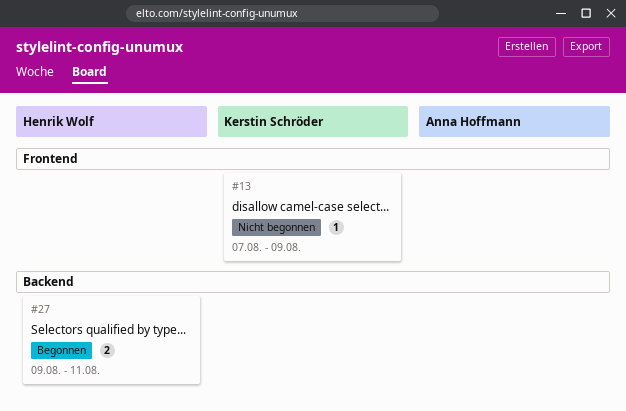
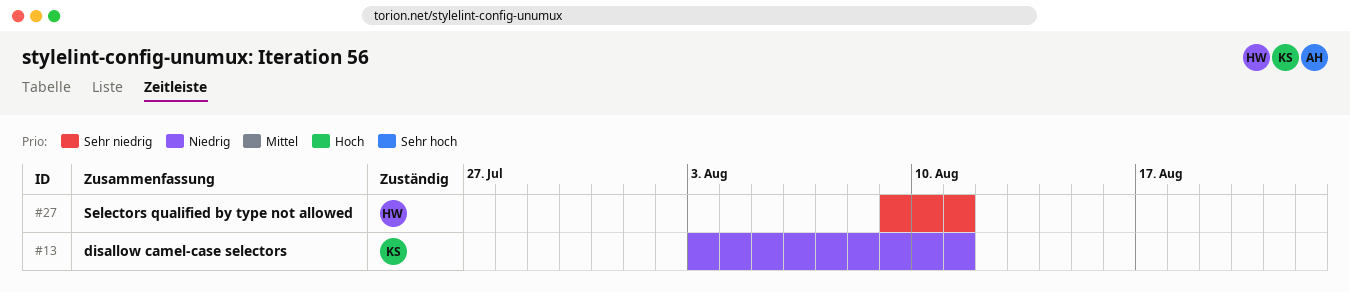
#13, start: Aug 7 -> Aug 3
#13, due: Aug 9 -> Aug 11

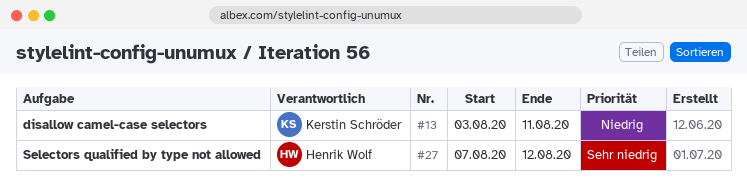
#27, start: Aug 9 -> Aug 7
#27, due: Aug 11 -> Aug 12

